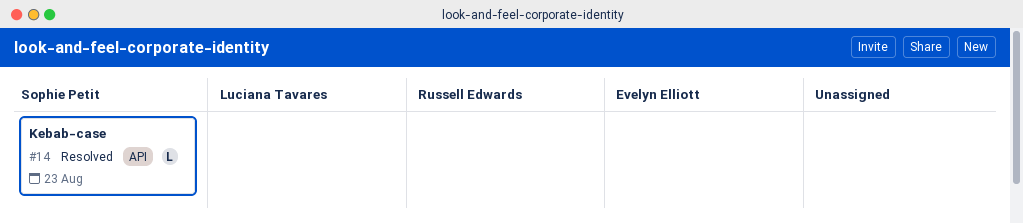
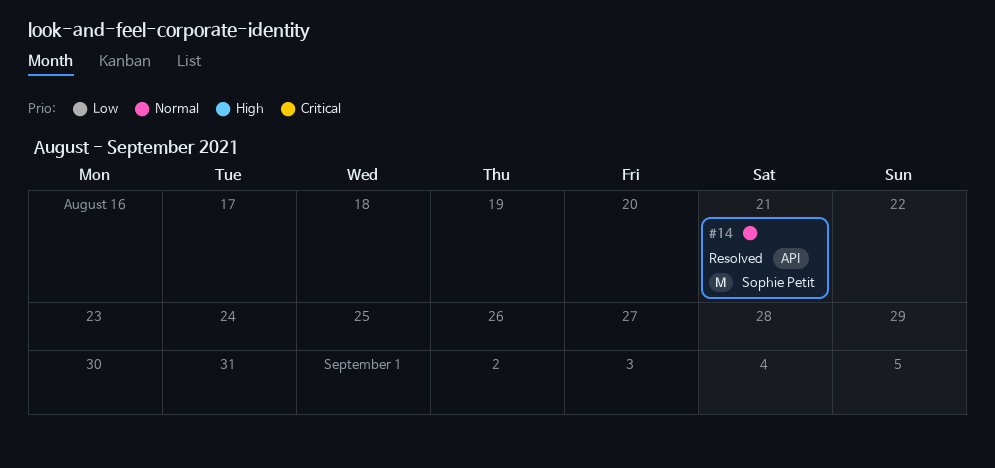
#14, estimate: L -> M
#14, due: Aug 23 -> Aug 21

